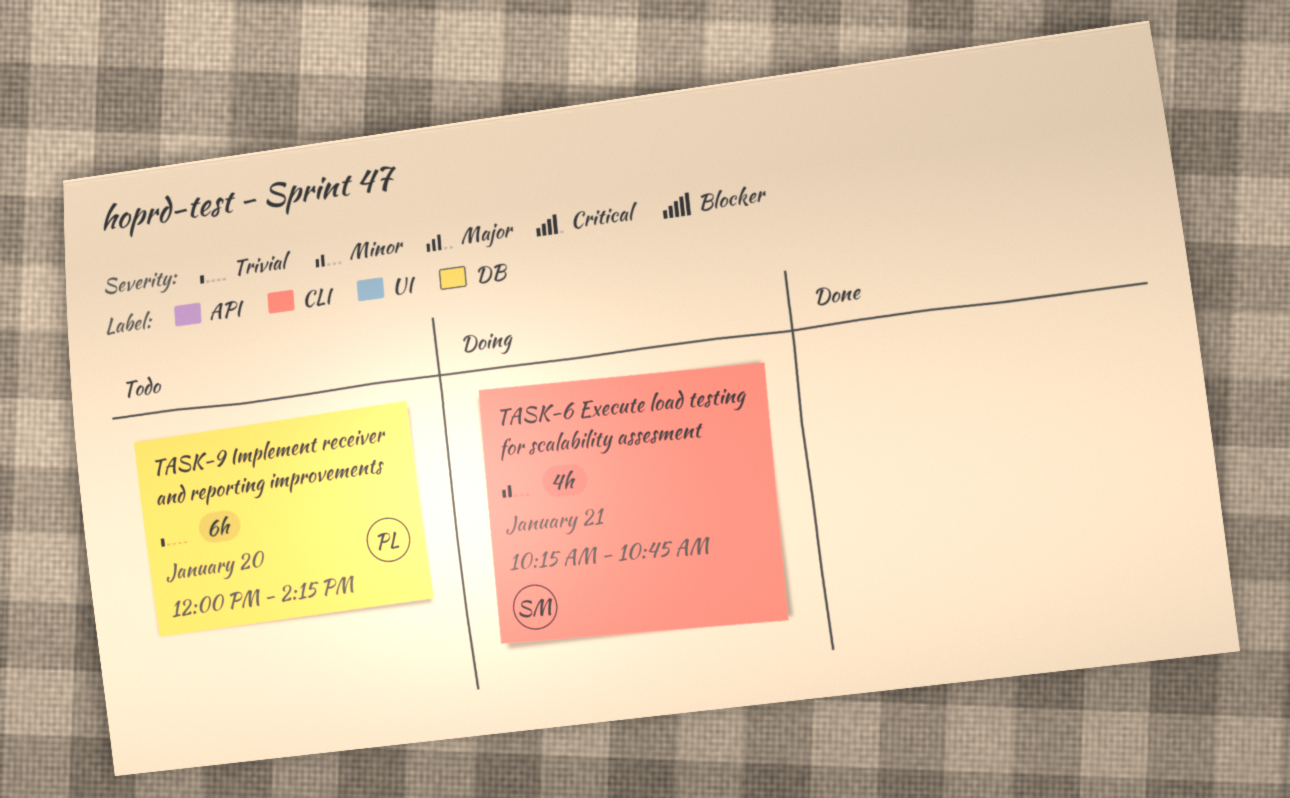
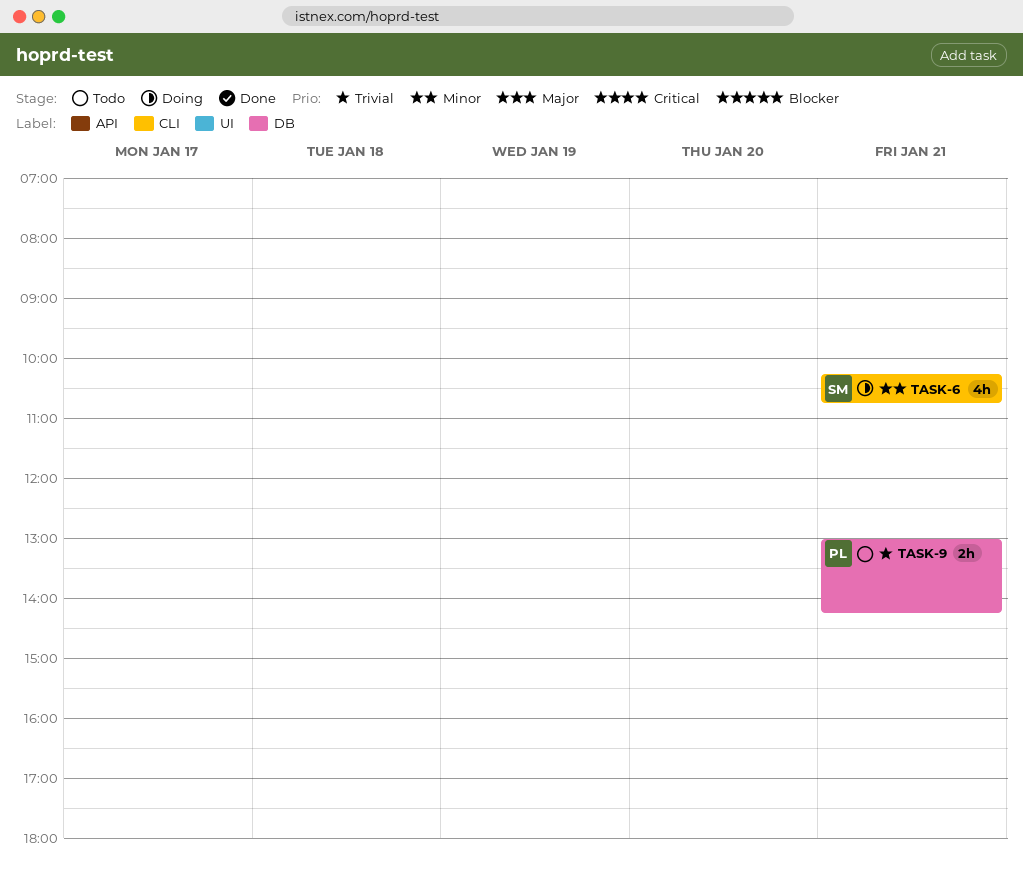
TASK-9, estimate: 6h -> 2h
TASK-9, day: Jan 20 -> Jan 21
TASK-9, begins: 12:00 -> 13:00

